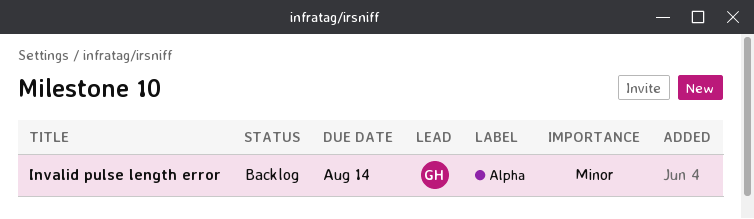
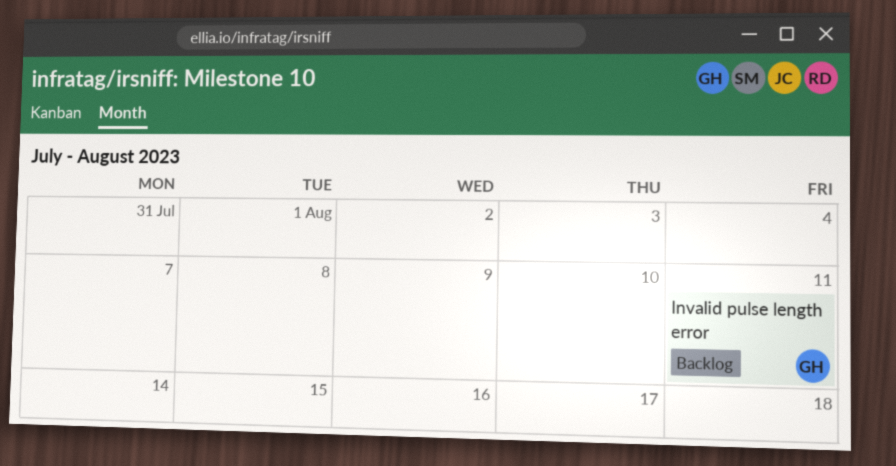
Invalid pulse length error, due: Aug 14 -> Aug 11

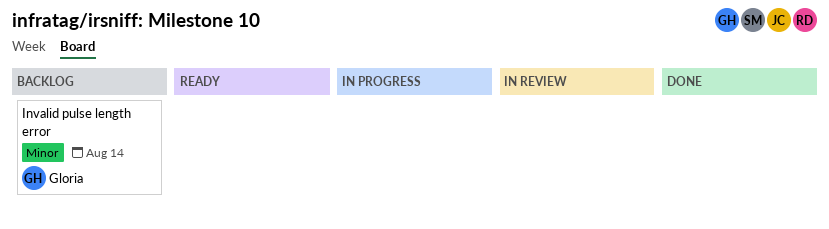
Invalid pulse length error, due: Aug 11 -> Aug 14

